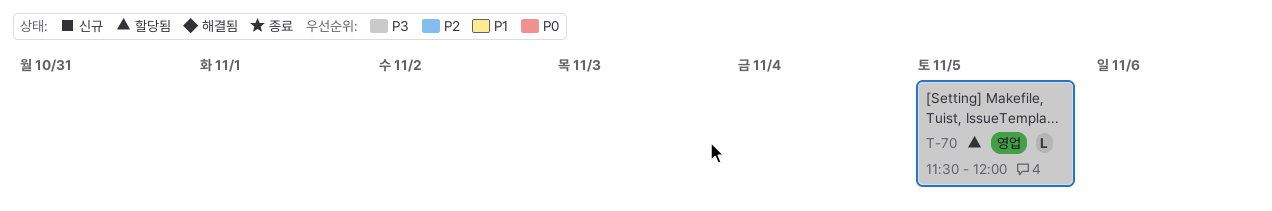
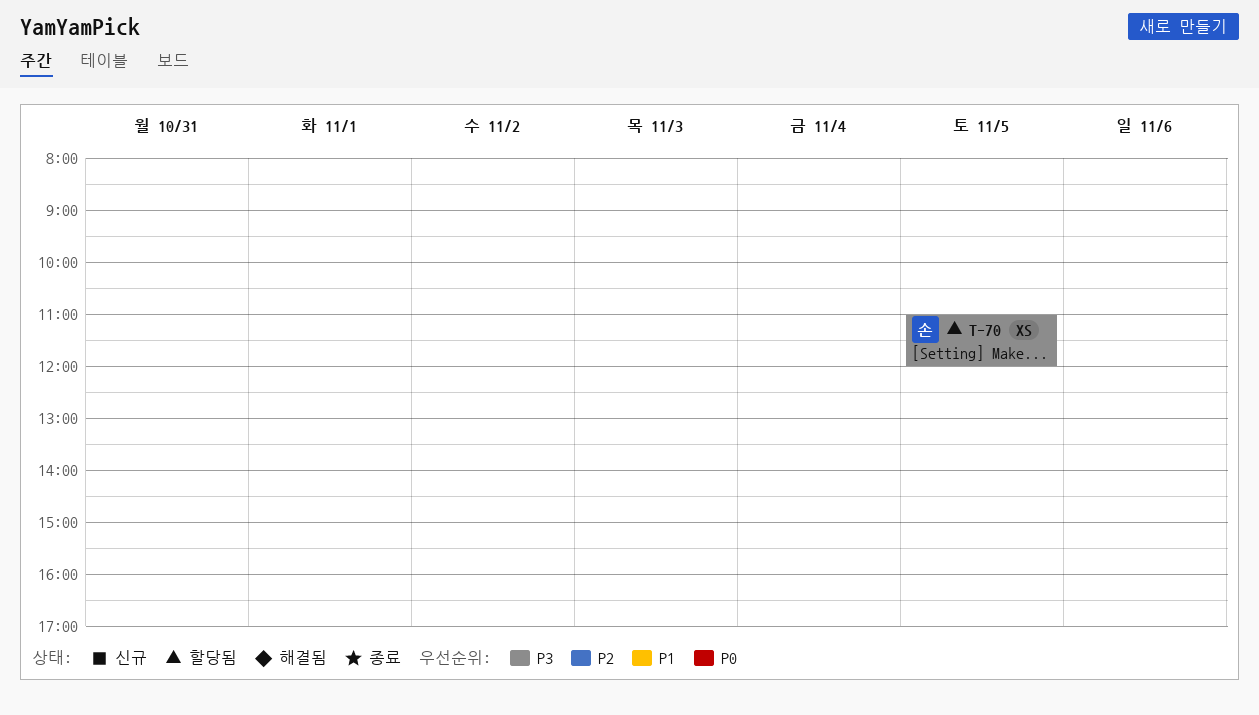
T-70, estimate: L -> XS
T-70, begins: 11:30 -> 11:00

